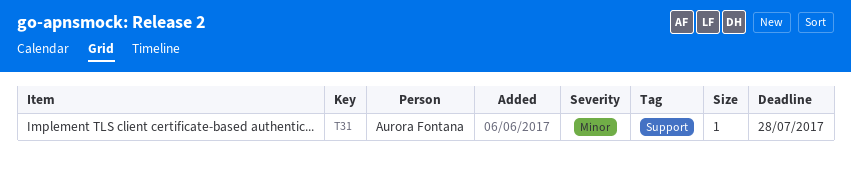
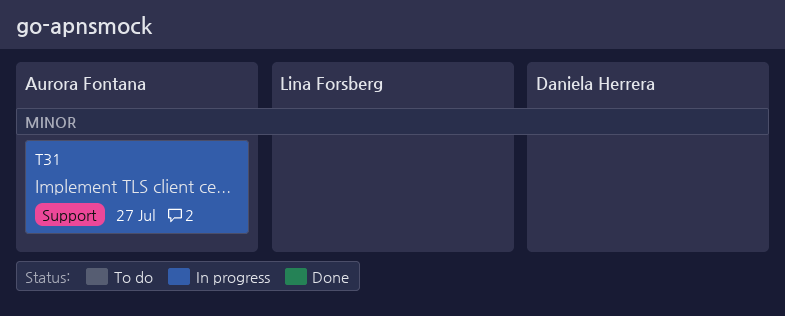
T31, due: Jul 28 -> Jul 27

